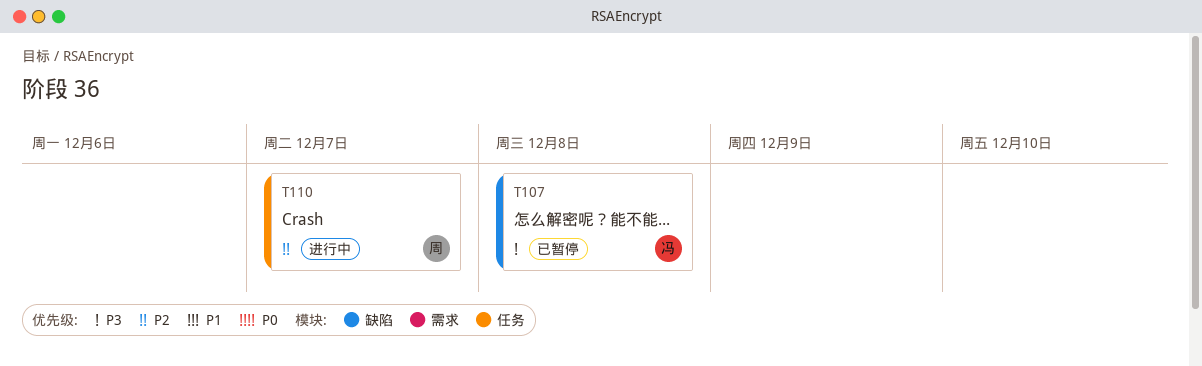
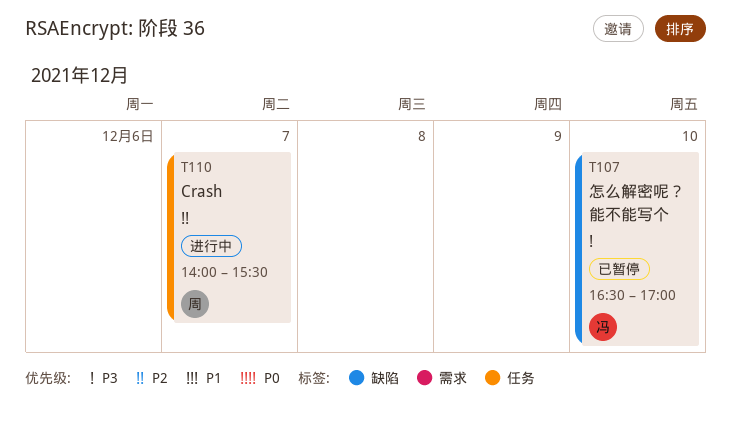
T107, day: Dec 8 -> Dec 10

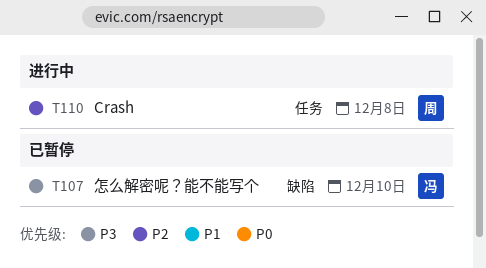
T110, day: Dec 7 -> Dec 8

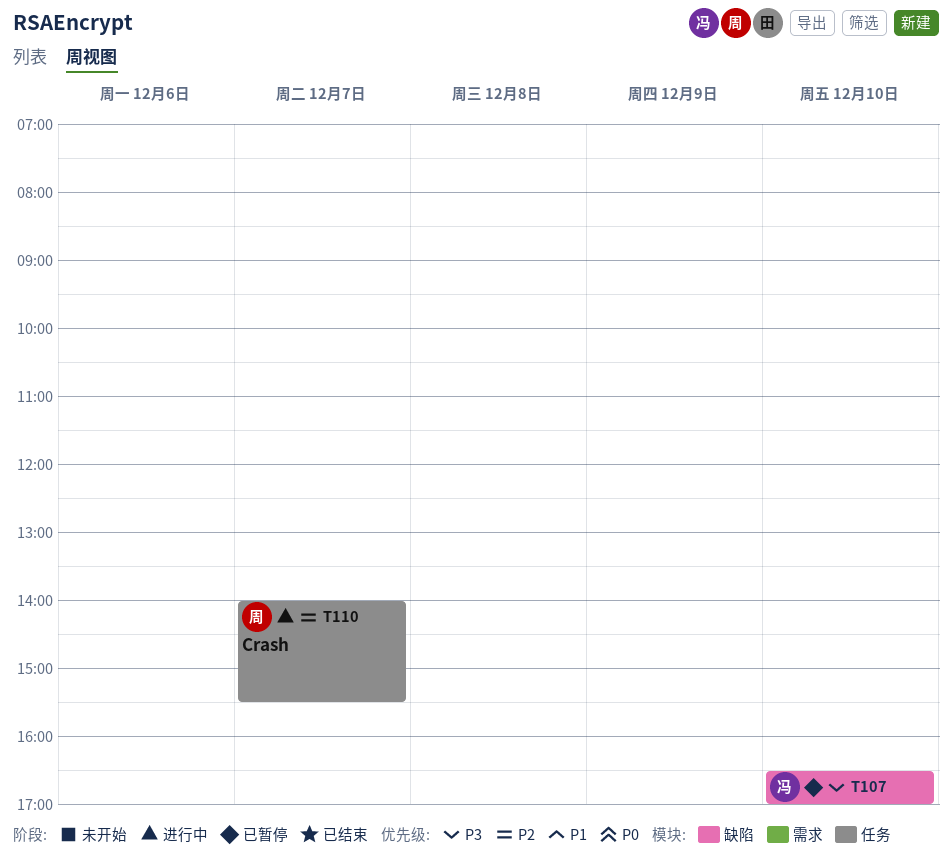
T110, day: Dec 8 -> Dec 7

